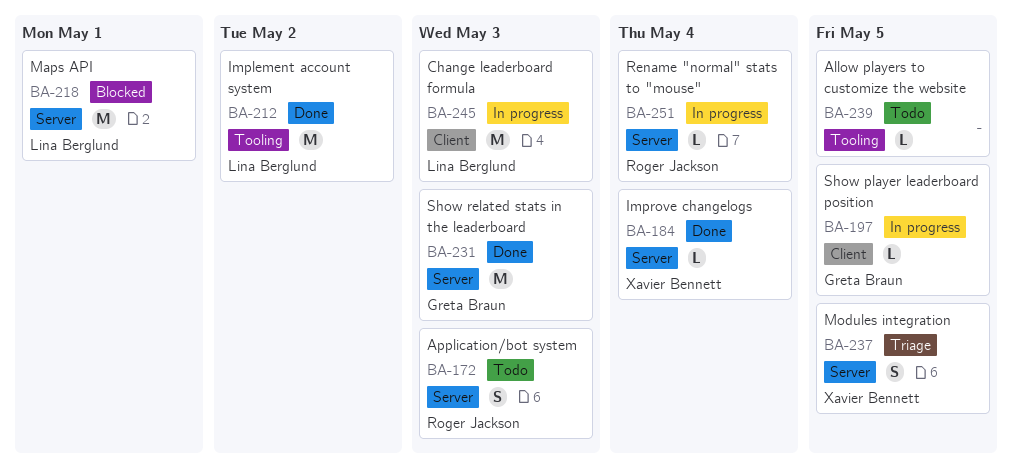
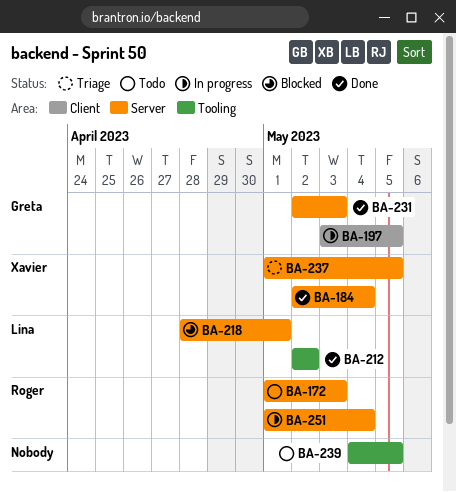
BA-245: present -> none

